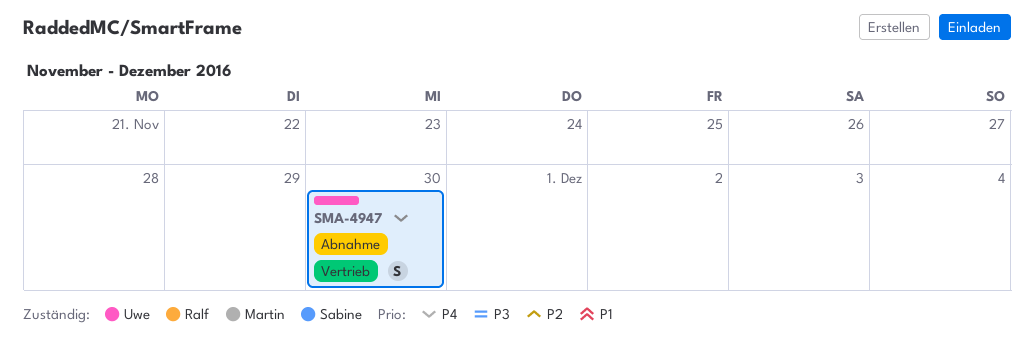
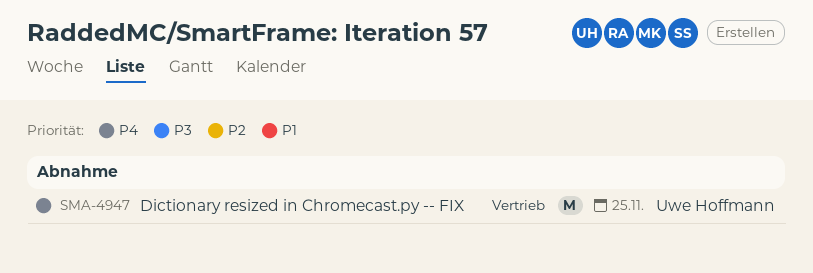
SMA-4947, estimate: S -> M
SMA-4947, due: Nov 30 -> Nov 25

